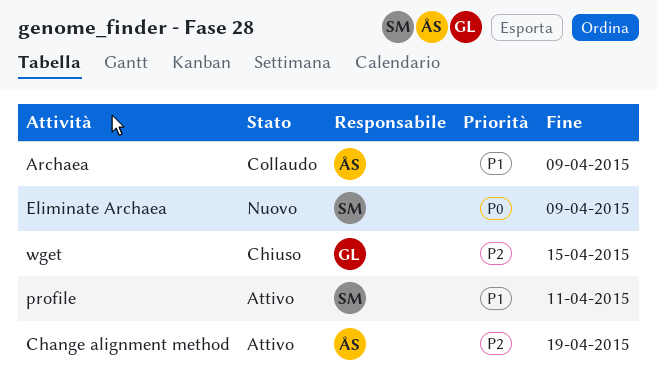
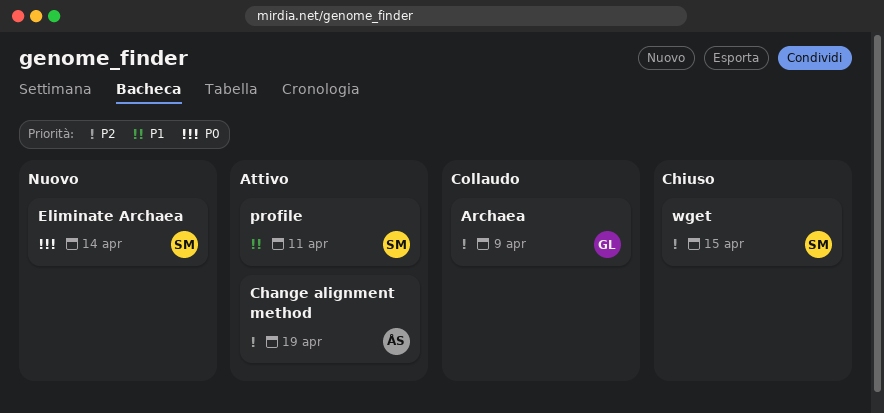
Archaea, owner: ÅS -> GL
Archaea, priority: P1 -> P2
Eliminate Archaea, due: Apr 9 -> Apr 14
wget, owner: GL -> SM

